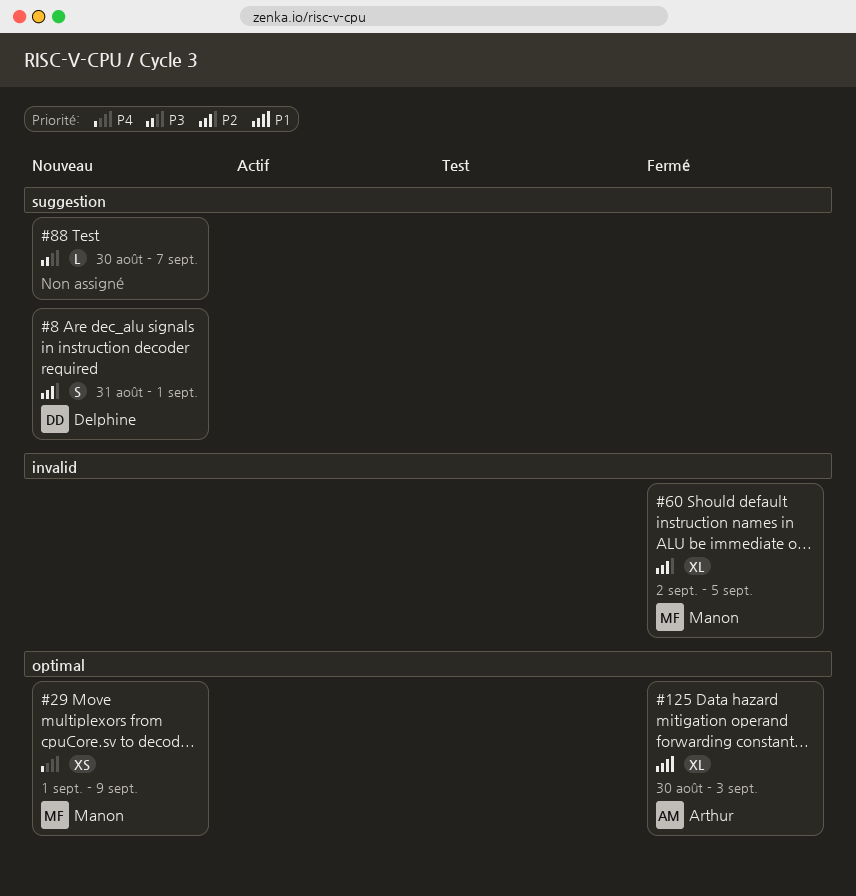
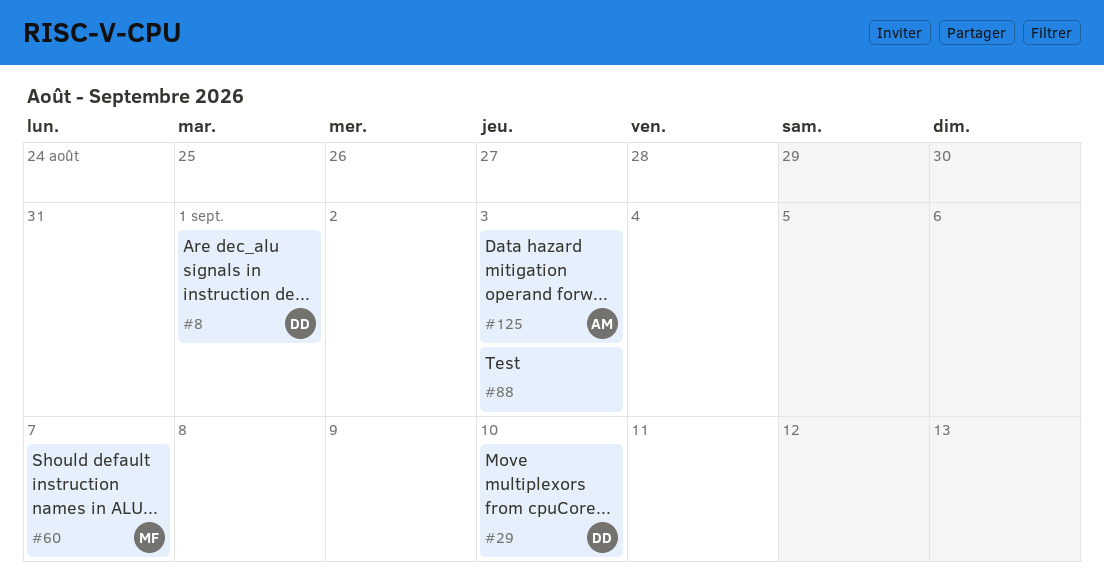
#29, owner: Manon -> Delphine
#29, due: Sep 9 -> Sep 10
#60, due: Sep 5 -> Sep 7
#88, due: Sep 7 -> Sep 3

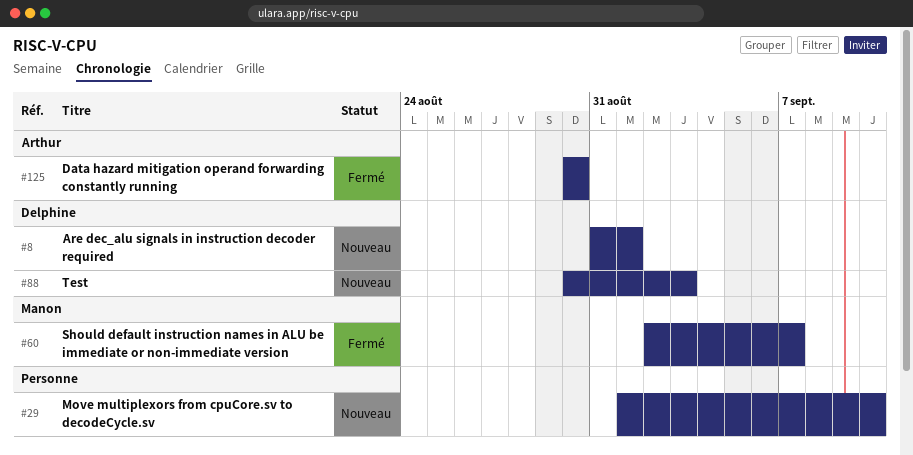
#29, owner: Delphine -> none
#88, owner: none -> Delphine
#125, due: Sep 3 -> Aug 30

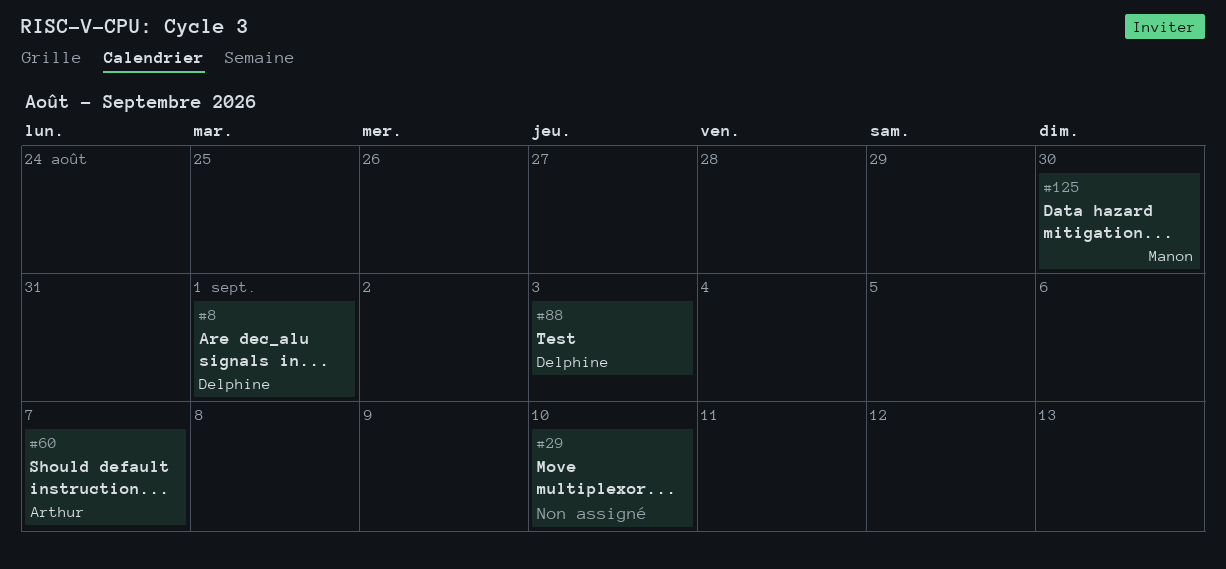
#60, owner: Manon -> Arthur
#125, owner: Arthur -> Manon

